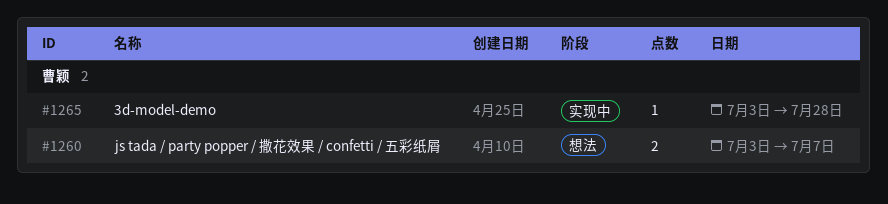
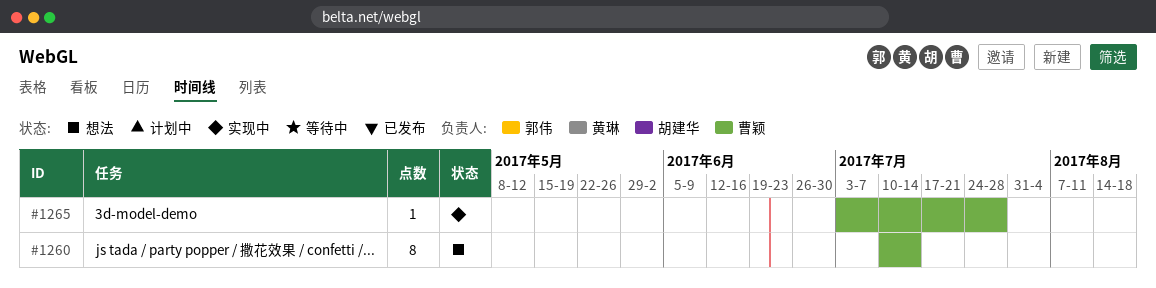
#1260, estimate: 2 -> 8
#1260, start: Jul 3 -> Jul 10
#1260, due: Jul 7 -> Jul 14

